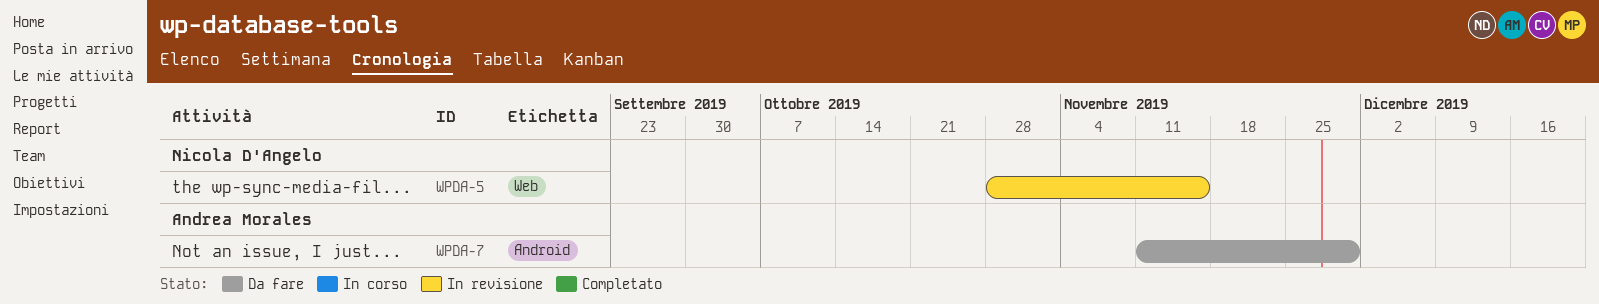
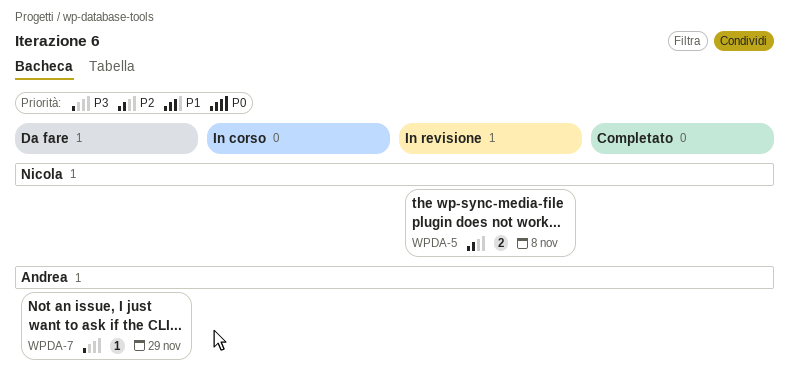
WPDA-5, due: Nov 15 -> Nov 8

